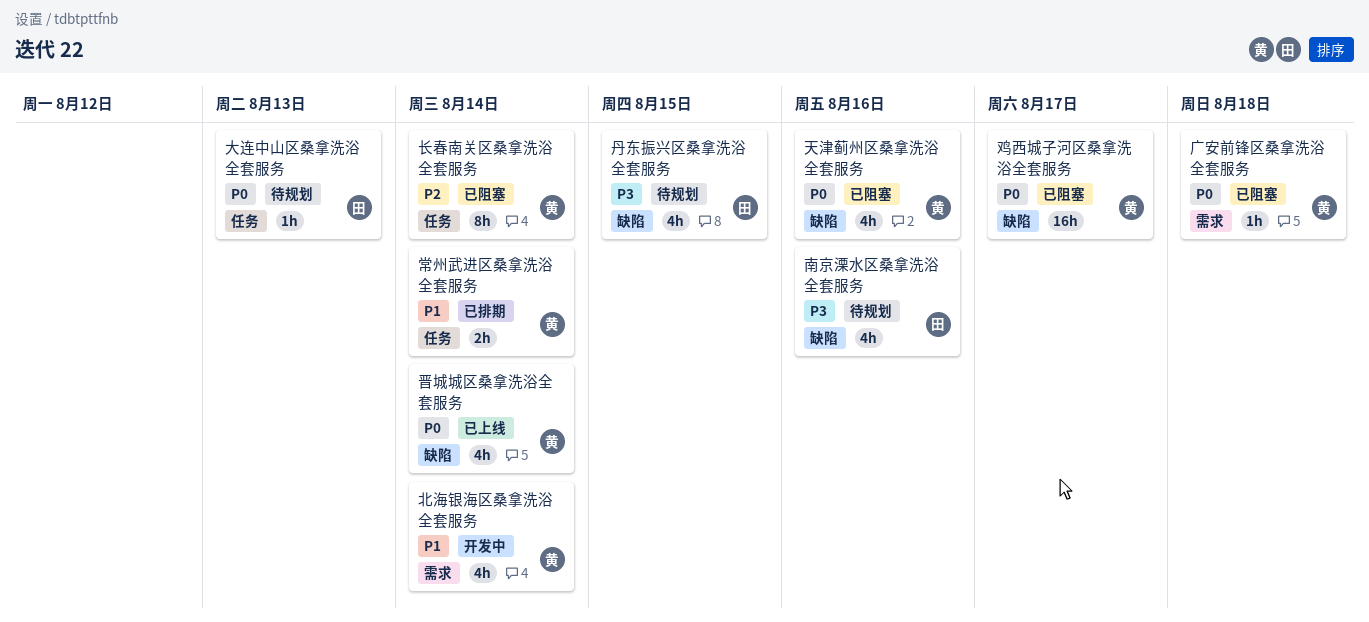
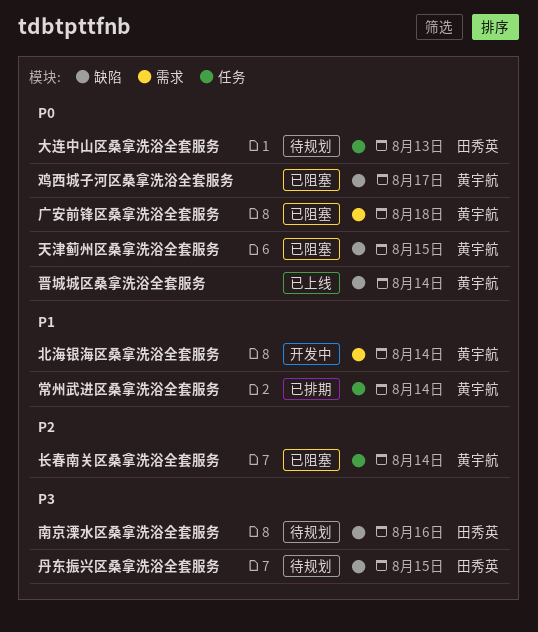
天津蓟州区桑拿洗浴全套服务, due: Aug 16 -> Aug 15

